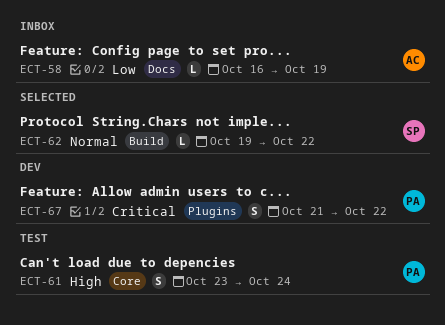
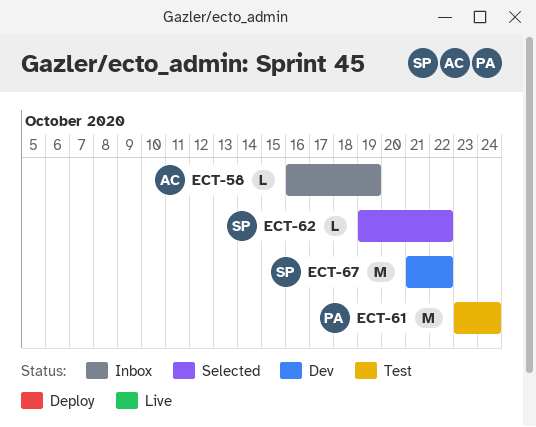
ECT-61, estimate: S -> M
ECT-67, owner: PA -> SP
ECT-67, estimate: S -> M

